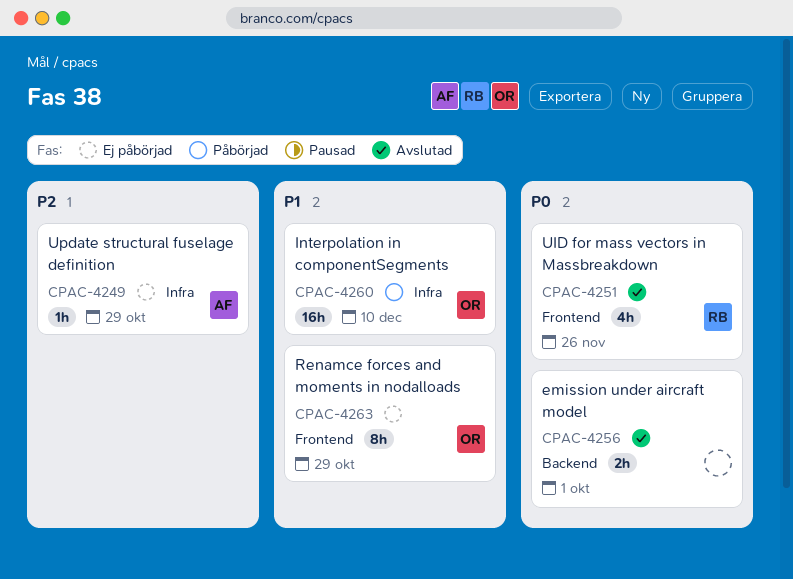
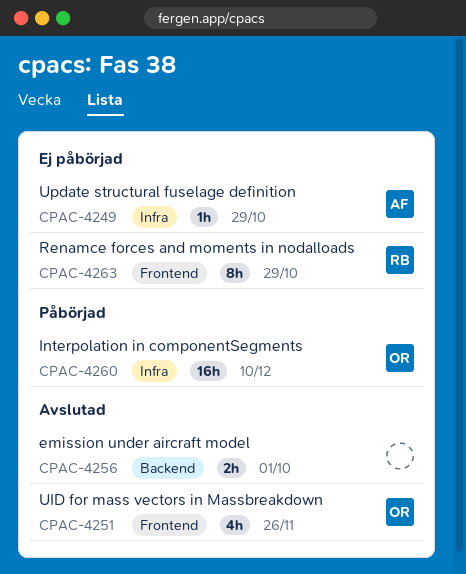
CPAC-4251, owner: RB -> OR
CPAC-4263, owner: OR -> RB

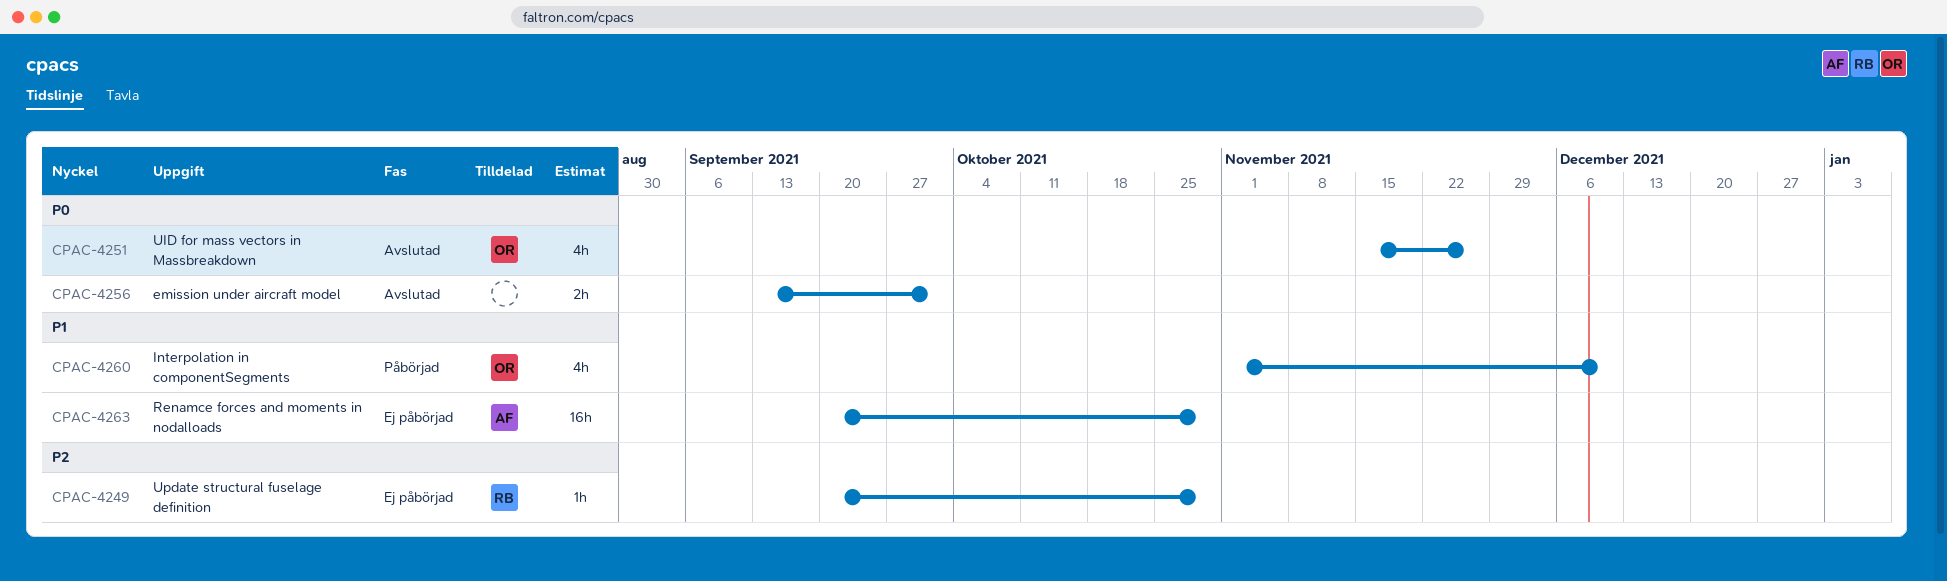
CPAC-4249, owner: AF -> RB
CPAC-4260, estimate: 16h -> 4h
CPAC-4263, owner: RB -> AF
CPAC-4263, estimate: 8h -> 16h

